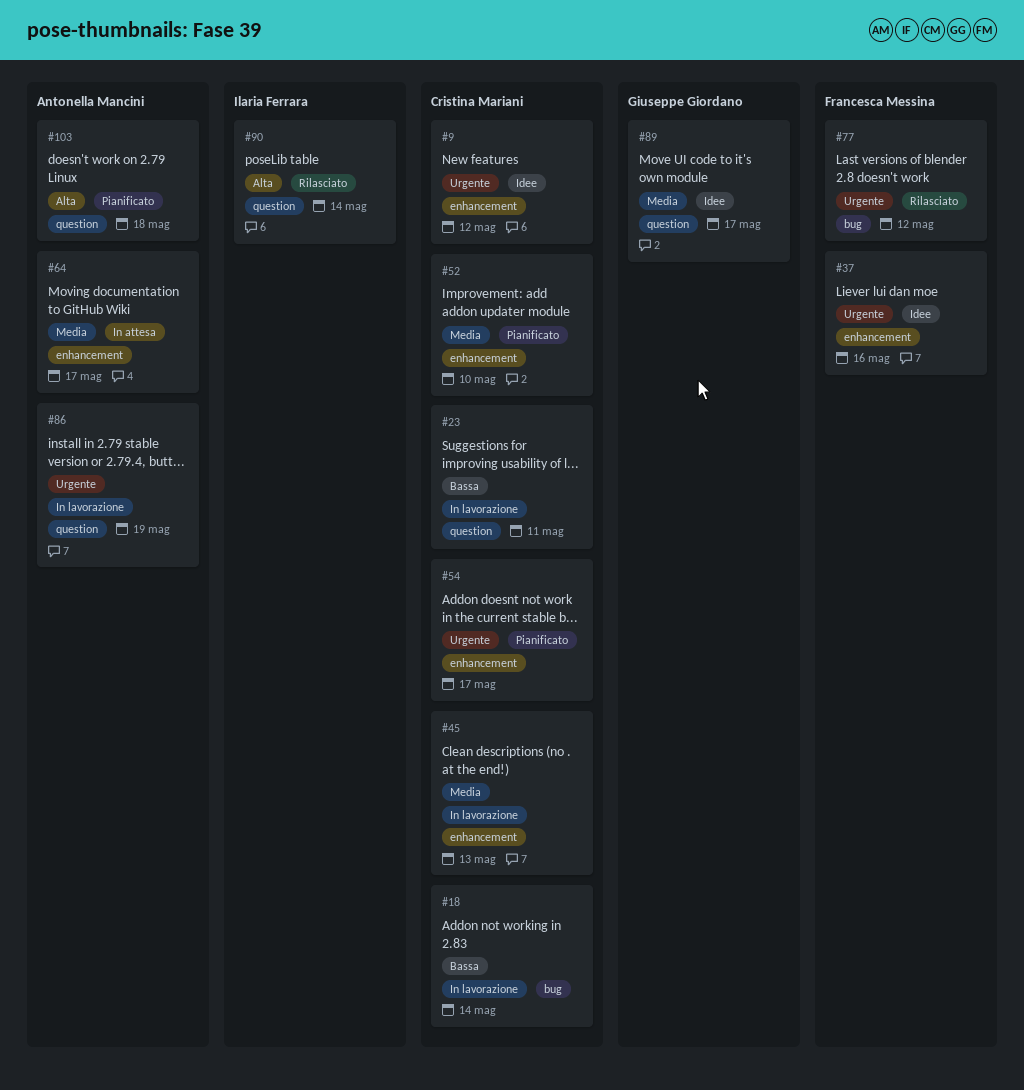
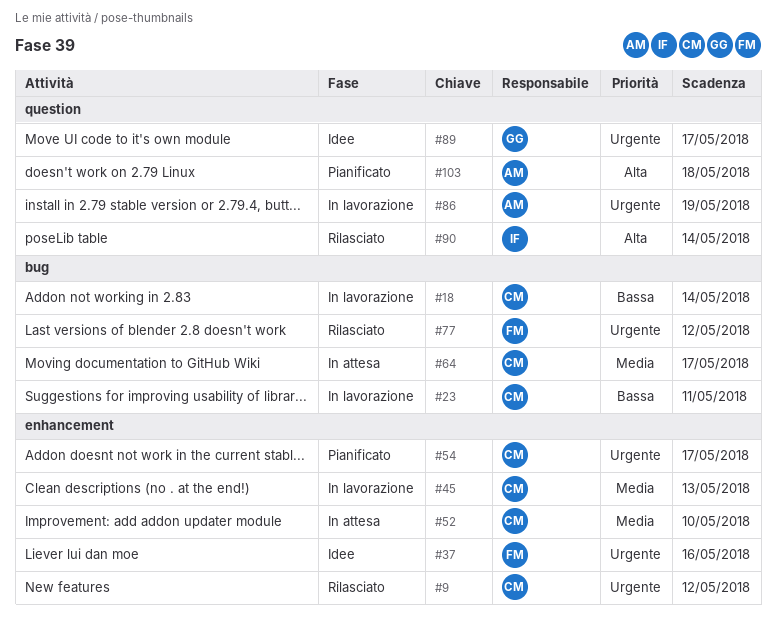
#9, status: Idee -> Rilasciato
#23, label: question -> bug
#52, status: Pianificato -> In attesa
#64, owner: Antonella Mancini -> Cristina Mariani
#64, label: enhancement -> bug
#89, priority: Media -> Urgente

